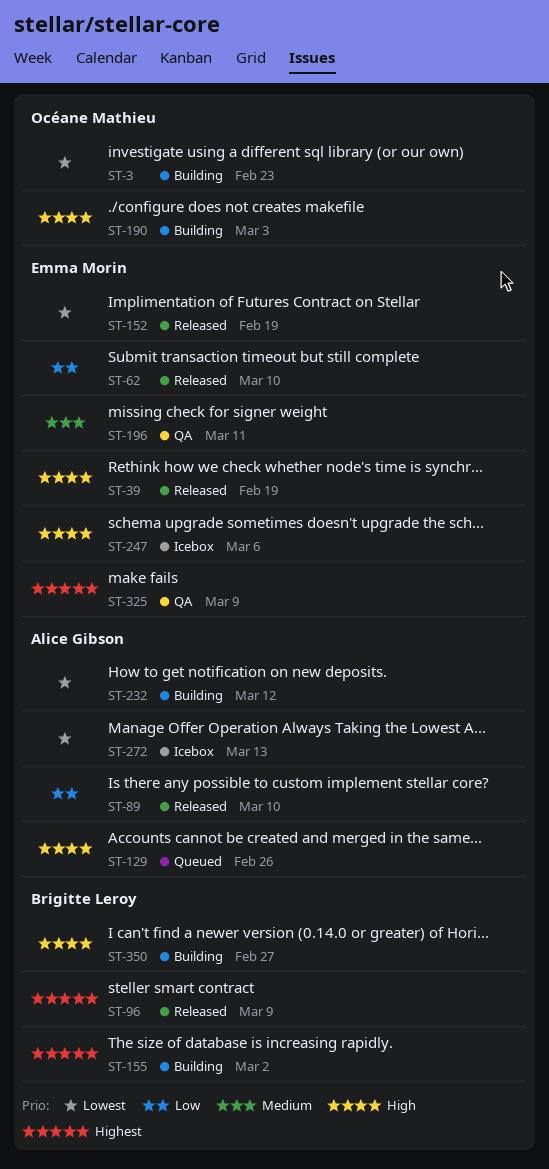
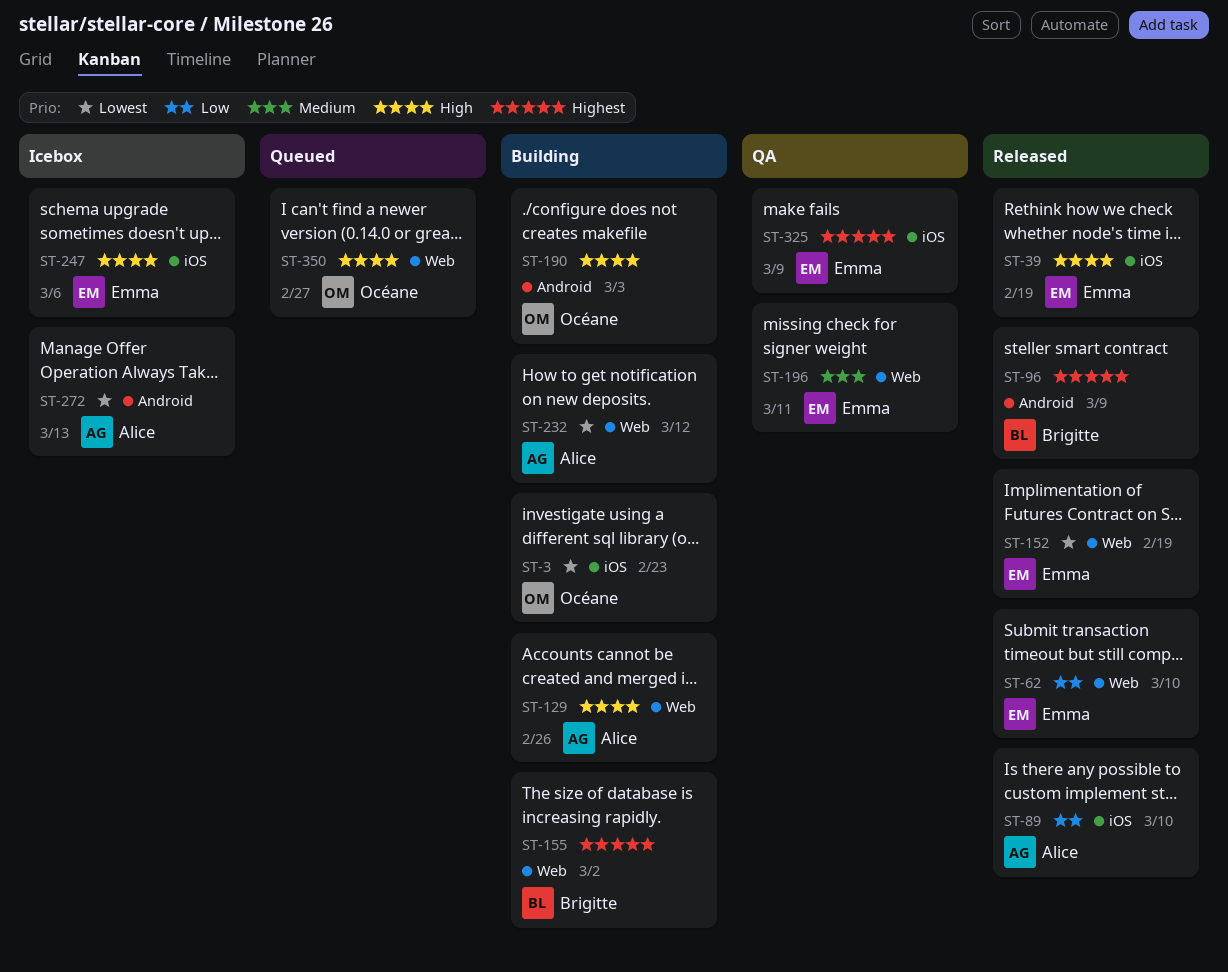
ST-129, status: Queued -> Building
ST-350, status: Building -> Queued
ST-350, owner: Brigitte Leroy -> Océane Mathieu

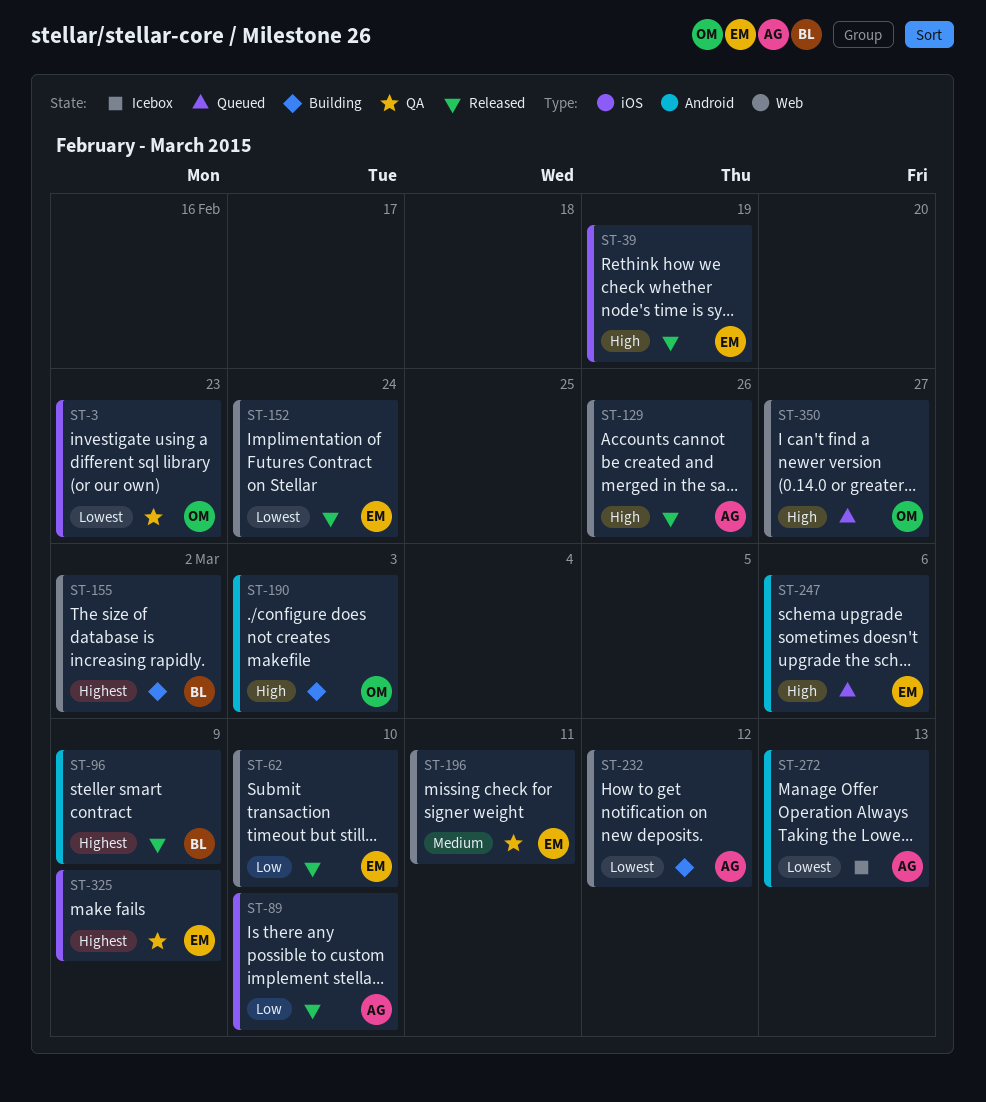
ST-3, status: Building -> QA
ST-129, status: Building -> Released
ST-152, due: Feb 19 -> Feb 24
ST-247, status: Icebox -> Queued
ST-247, label: iOS -> Android

